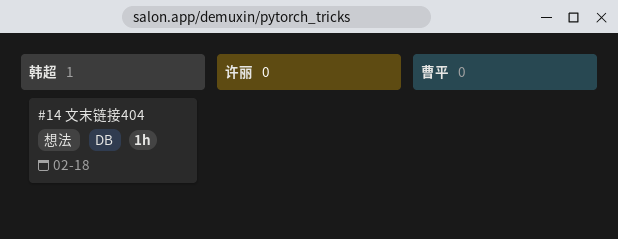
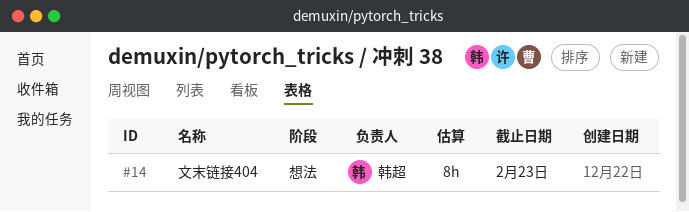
#14, estimate: 1h -> 8h
#14, due: Feb 18 -> Feb 23

